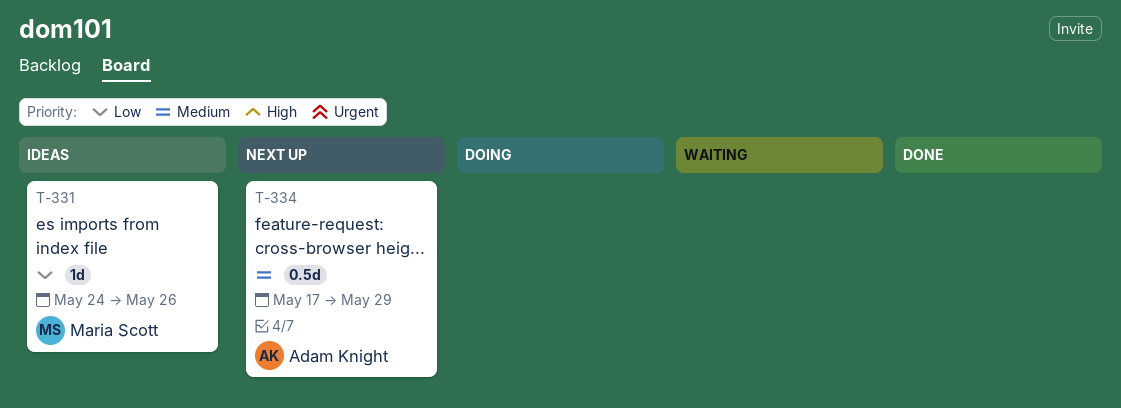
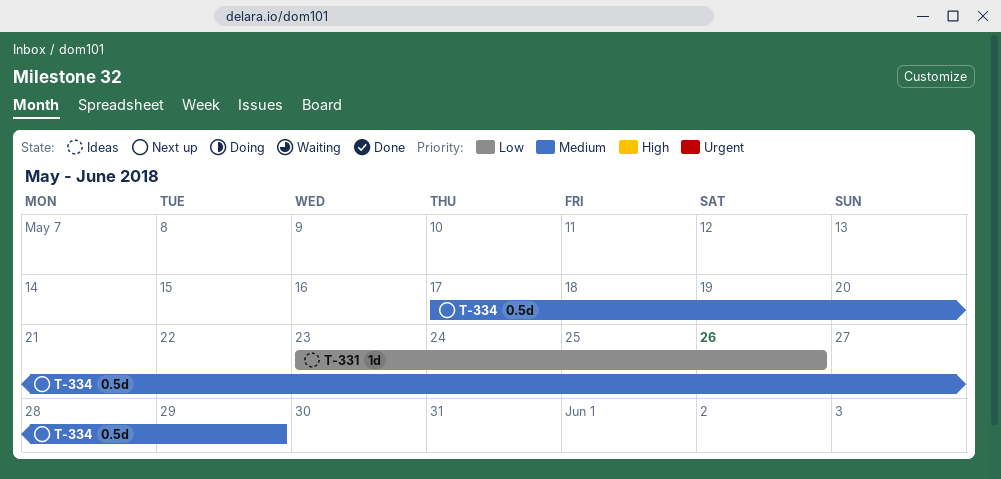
T-331, start: May 24 -> May 23

